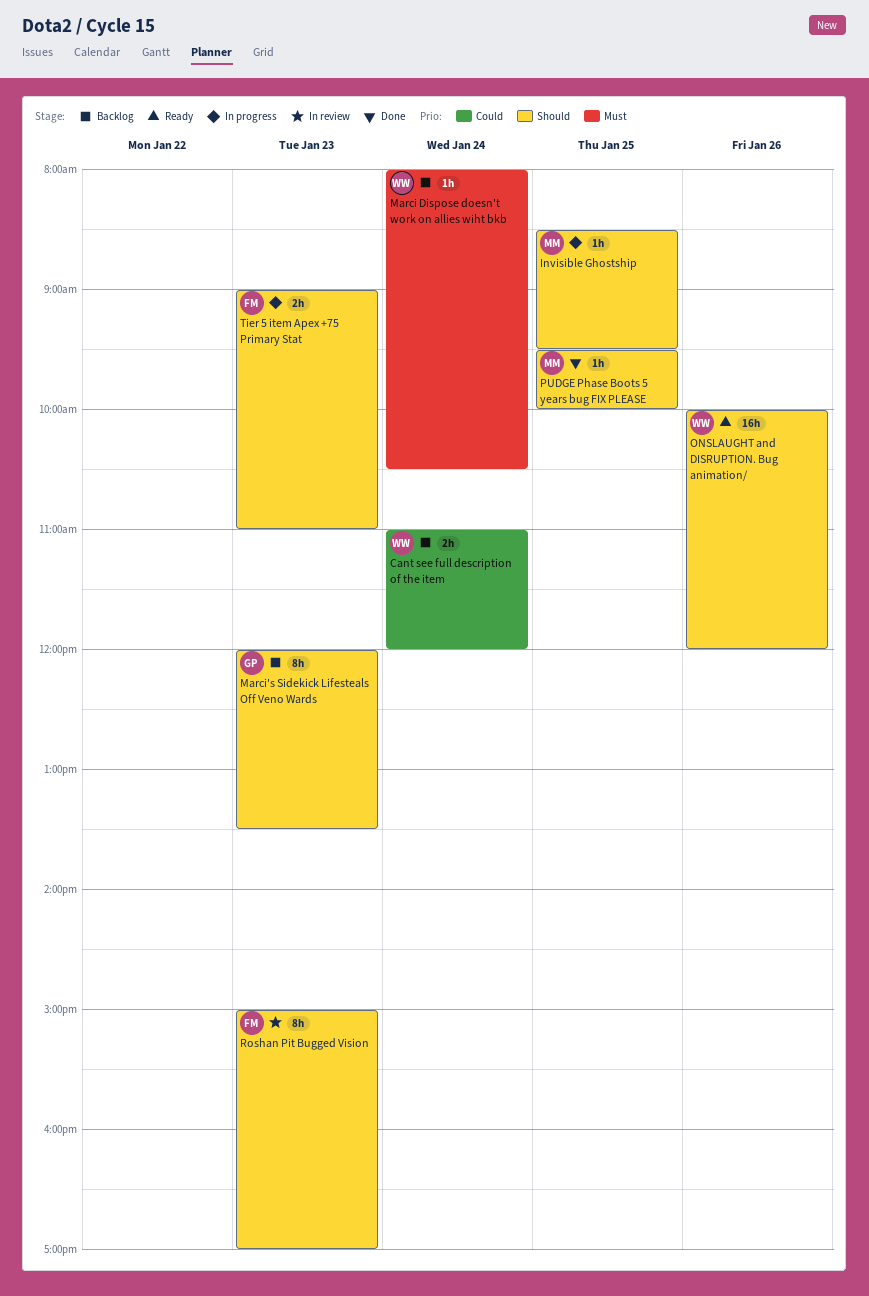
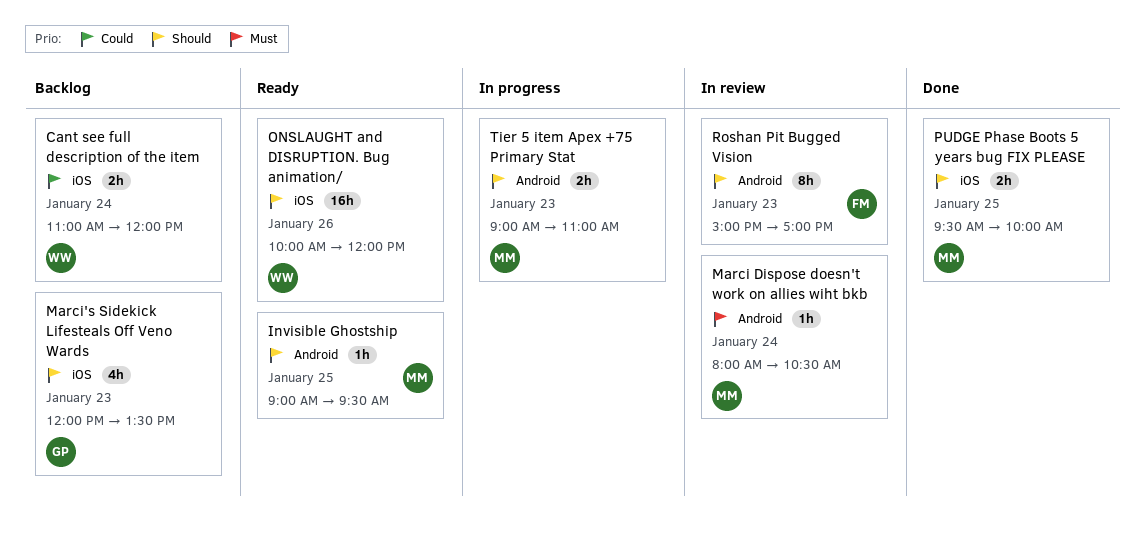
Invisible Ghostship, status: In progress -> Ready
Invisible Ghostship, begins: 08:30 -> 09:00
Marci Dispose doesn't work on allies wiht bkb, status: Backlog -> In review
Marci Dispose doesn't work on allies wiht bkb, owner: WW -> MM
Marci's Sidekick Lifesteals Off Veno Wards, estimate: 8h -> 4h
PUDGE Phase Boots 5 years bug FIX PLEASE, estimate: 1h -> 2h
Tier 5 item Apex +75 Primary Stat, owner: FM -> MM

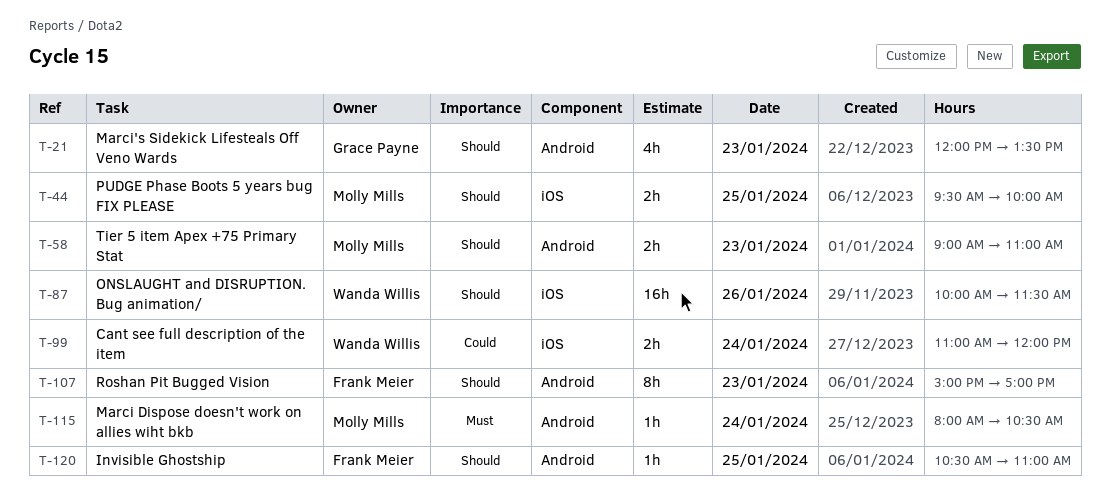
Invisible Ghostship, owner: Molly Mills -> Frank Meier
Invisible Ghostship, begins: 09:00 -> 10:30
Invisible Ghostship, ends: 09:30 -> 11:00
Marci's Sidekick Lifesteals Off Veno Wards, label: iOS -> Android
ONSLAUGHT and DISRUPTION. Bug animation/, ends: 12:00 -> 11:30

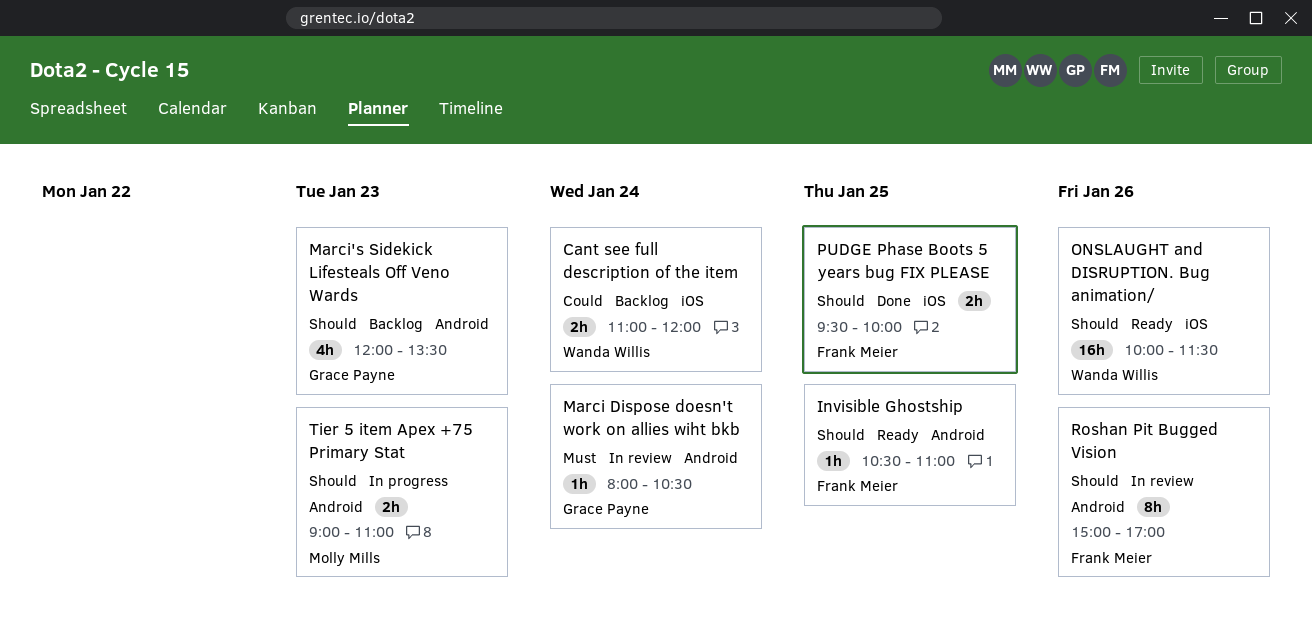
Marci Dispose doesn't work on allies wiht bkb, owner: Molly Mills -> Grace Payne
PUDGE Phase Boots 5 years bug FIX PLEASE, owner: Molly Mills -> Frank Meier
Roshan Pit Bugged Vision, day: Jan 23 -> Jan 26

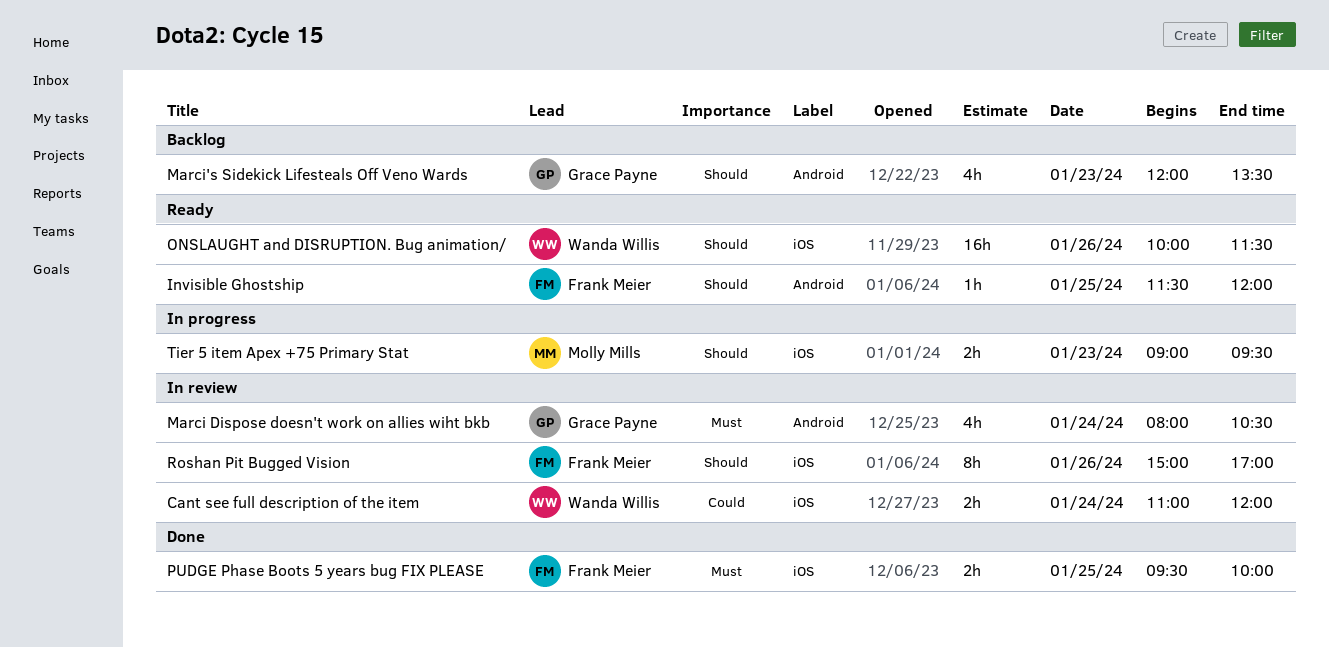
Cant see full description of the item, status: Backlog -> In review
Invisible Ghostship, begins: 10:30 -> 11:30
Invisible Ghostship, ends: 11:00 -> 12:00
Marci Dispose doesn't work on allies wiht bkb, estimate: 1h -> 4h
PUDGE Phase Boots 5 years bug FIX PLEASE, priority: Should -> Must
Roshan Pit Bugged Vision, label: Android -> iOS
Tier 5 item Apex +75 Primary Stat, label: Android -> iOS
Tier 5 item Apex +75 Primary Stat, ends: 11:00 -> 09:30

